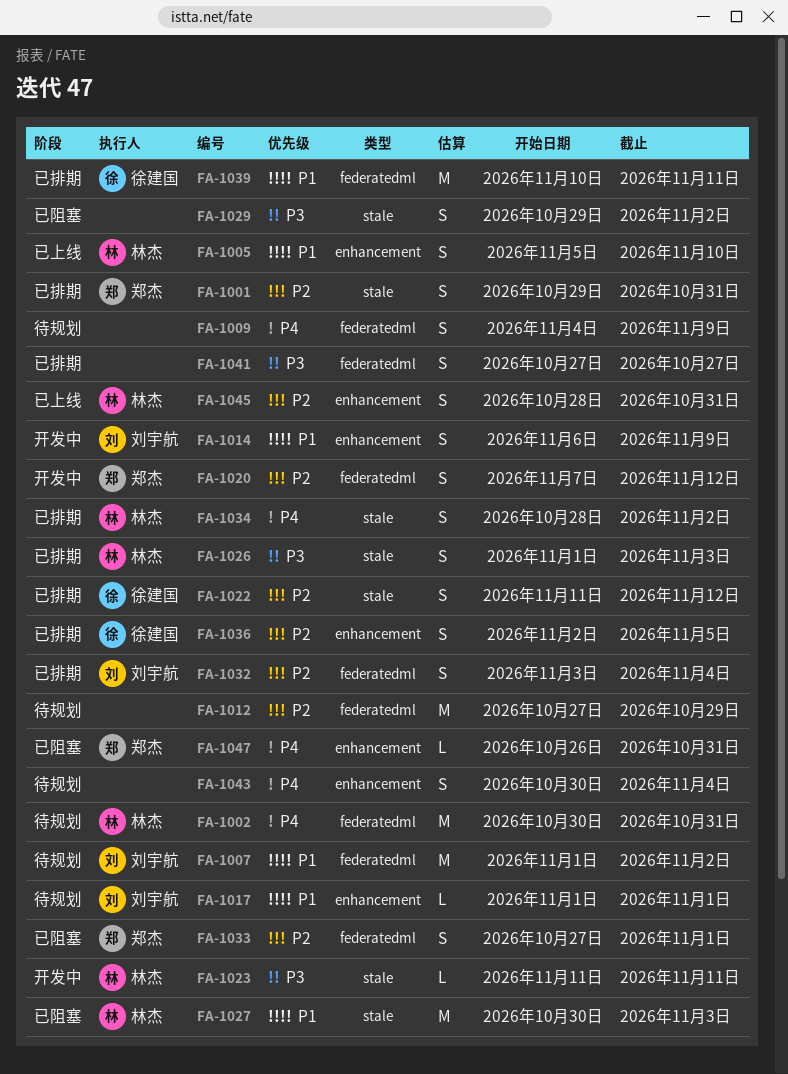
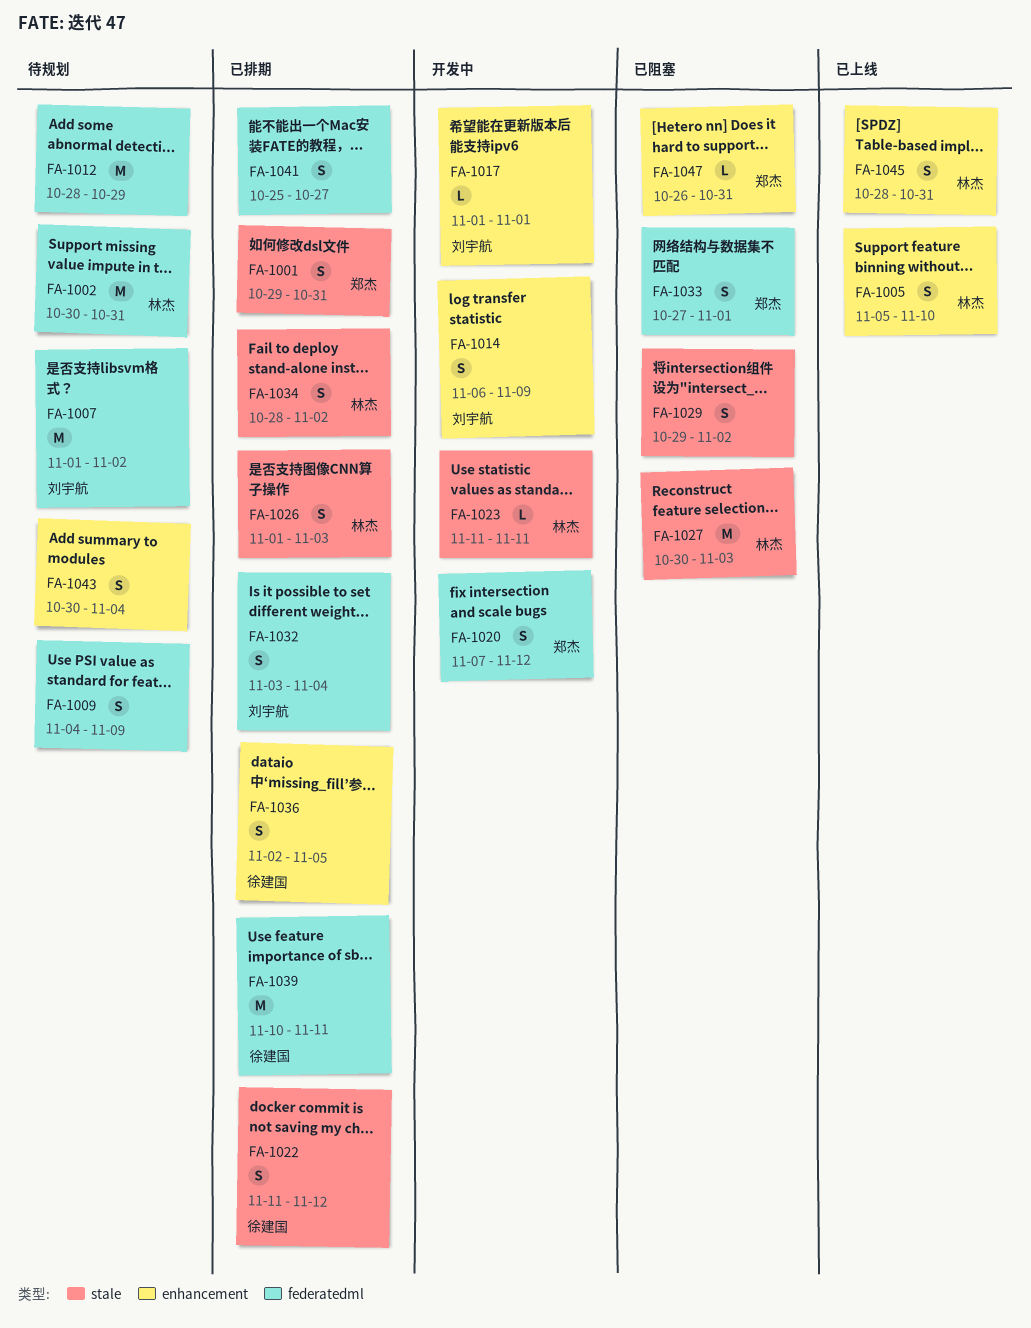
FA-1012, start: Oct 27 -> Oct 28
FA-1017, status: 待规划 -> 开发中
FA-1041, start: Oct 27 -> Oct 25

